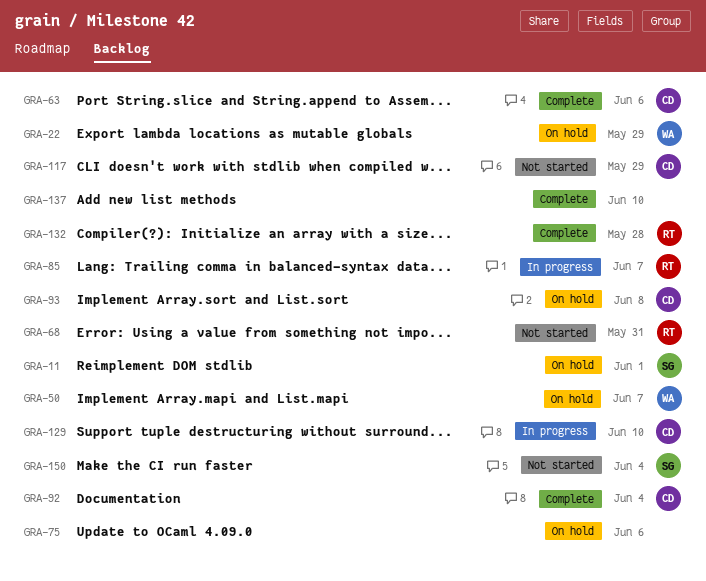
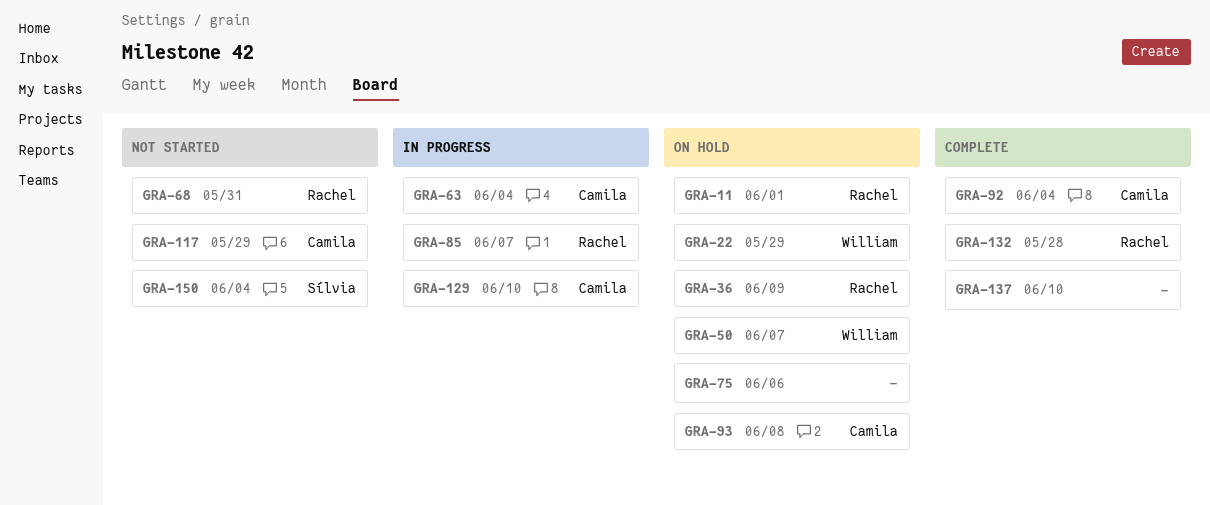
GRA-11, owner: Sílvia -> Rachel
GRA-36: none -> present
GRA-63, status: Complete -> In progress
GRA-63, due: Jun 6 -> Jun 4

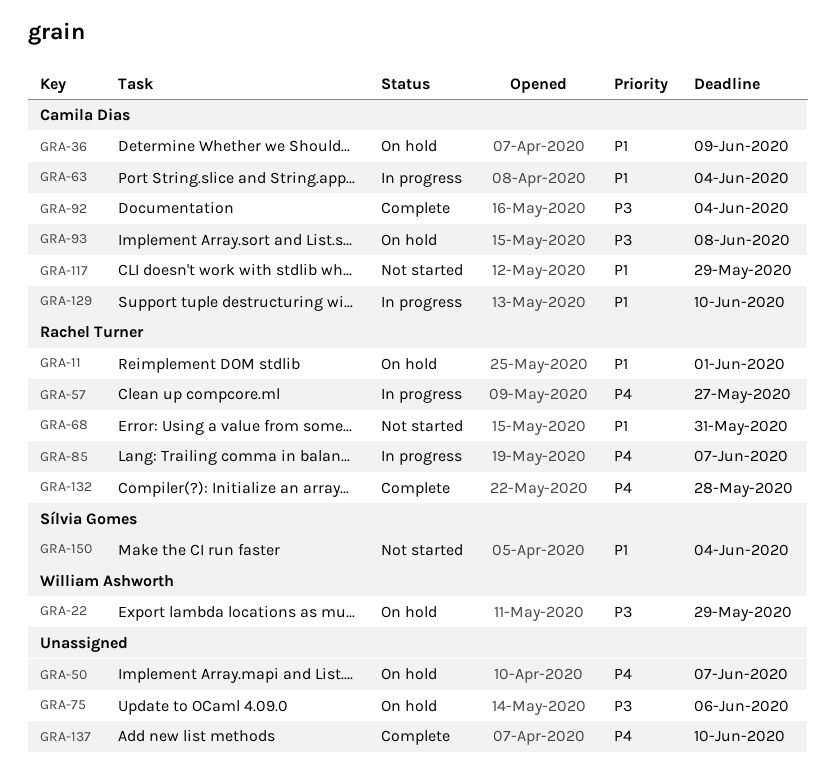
GRA-36, owner: Rachel Turner -> Camila Dias
GRA-50, owner: William Ashworth -> none
GRA-57: none -> present

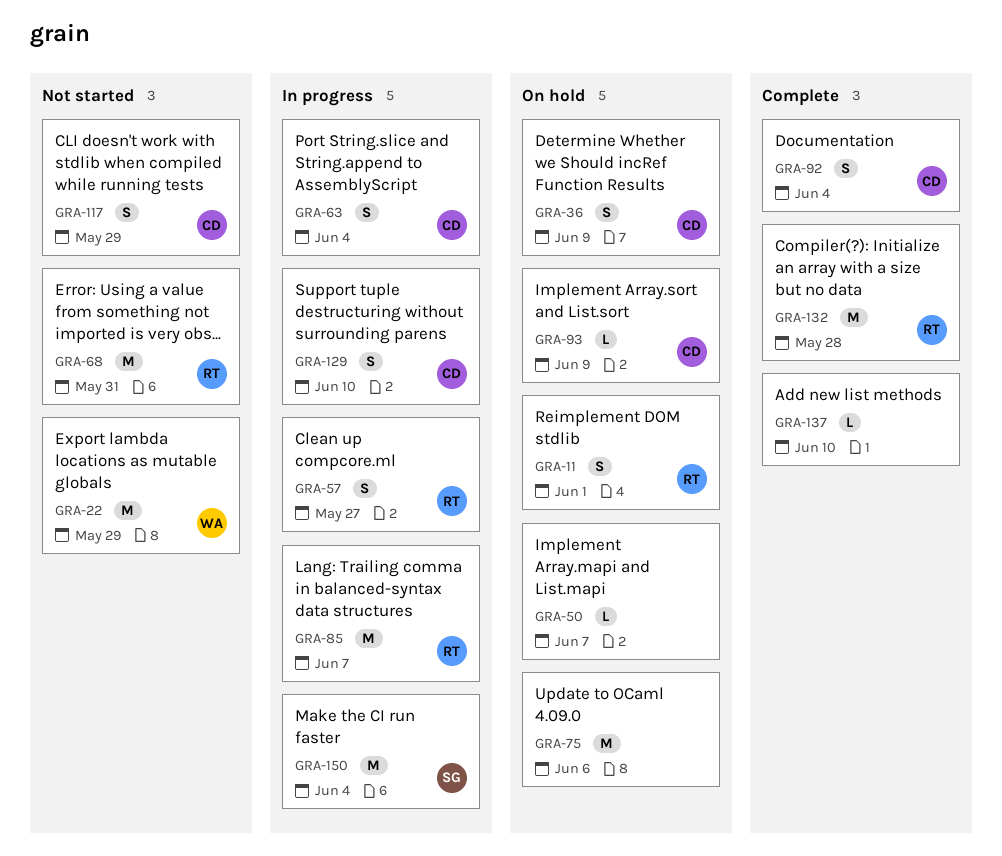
GRA-22, status: On hold -> Not started
GRA-93, due: Jun 8 -> Jun 9
GRA-150, status: Not started -> In progress

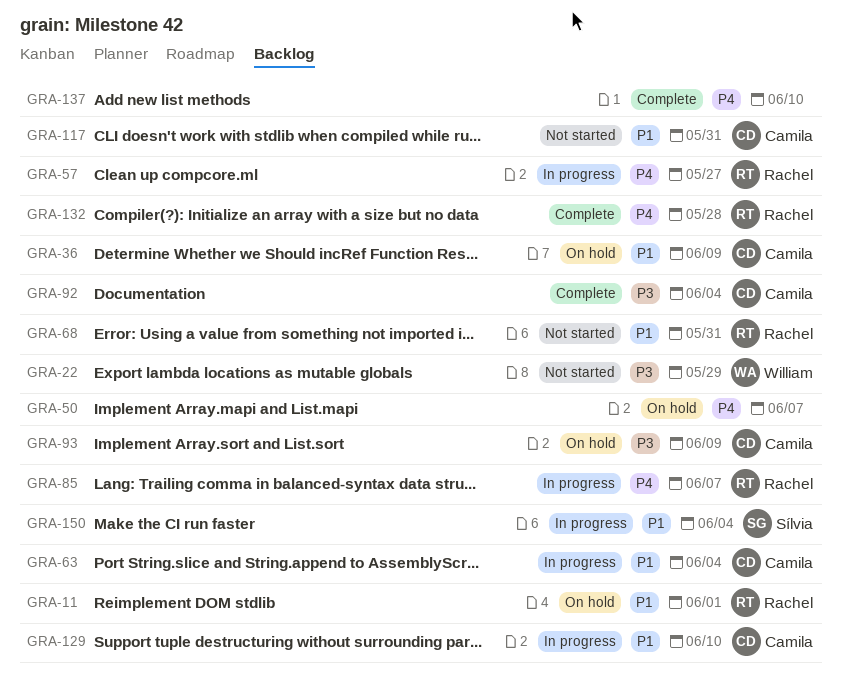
GRA-75: present -> none
GRA-117, due: May 29 -> May 31

